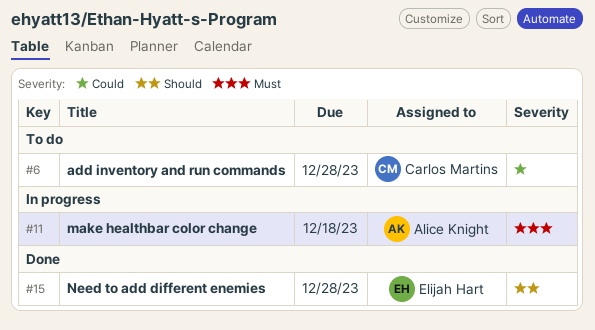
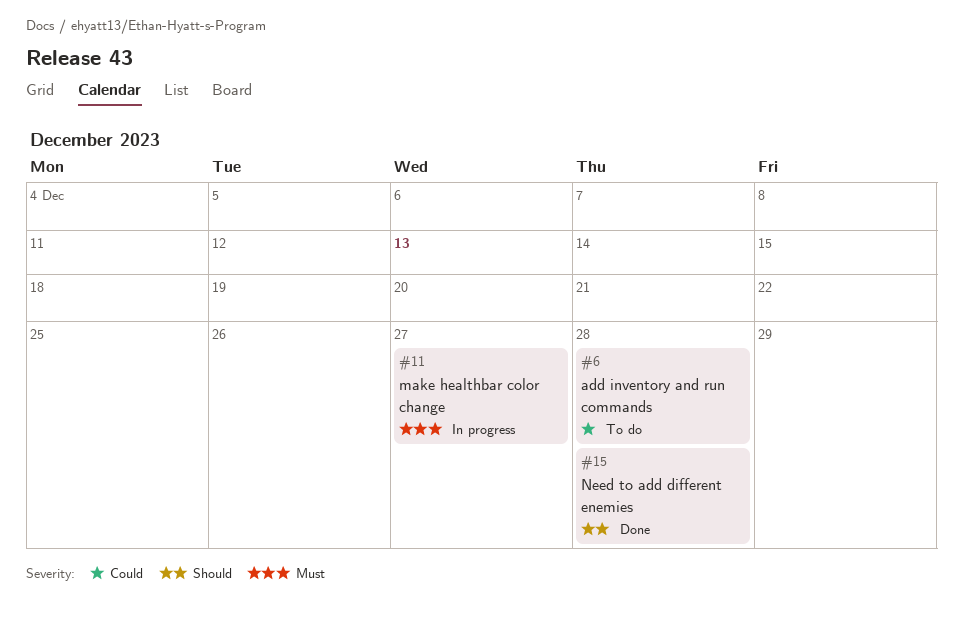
#11, due: Dec 18 -> Dec 27

